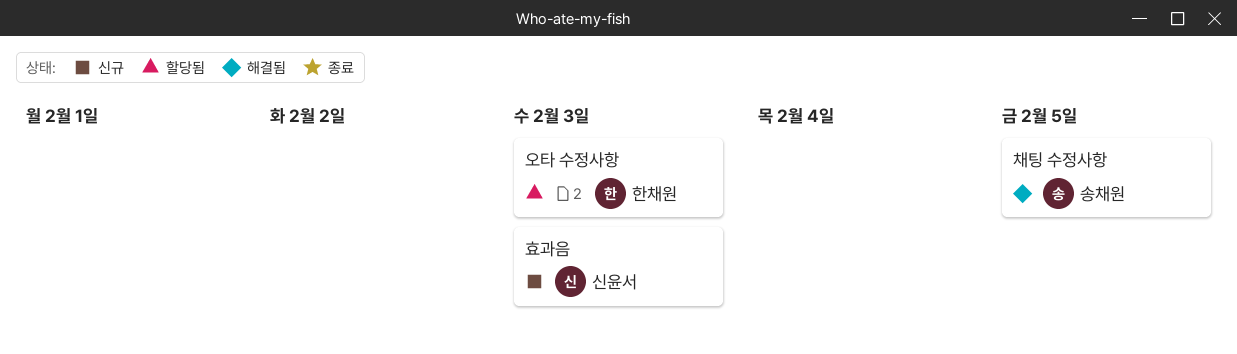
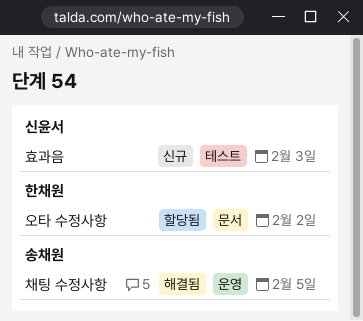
오타 수정사항, due: Feb 3 -> Feb 2

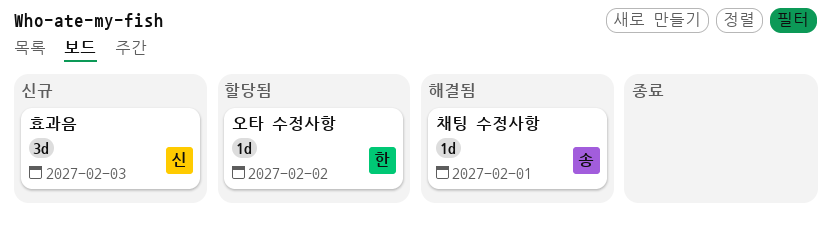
채팅 수정사항, due: Feb 5 -> Feb 1

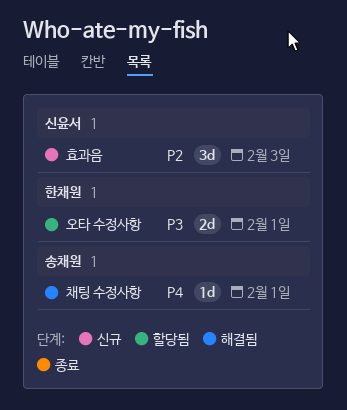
오타 수정사항, estimate: 1d -> 2d
오타 수정사항, due: Feb 2 -> Feb 1

